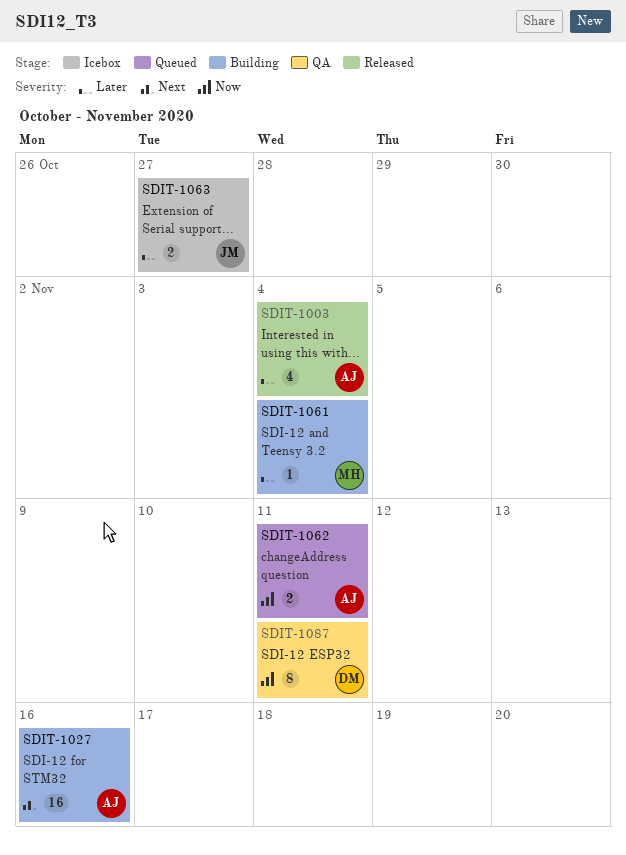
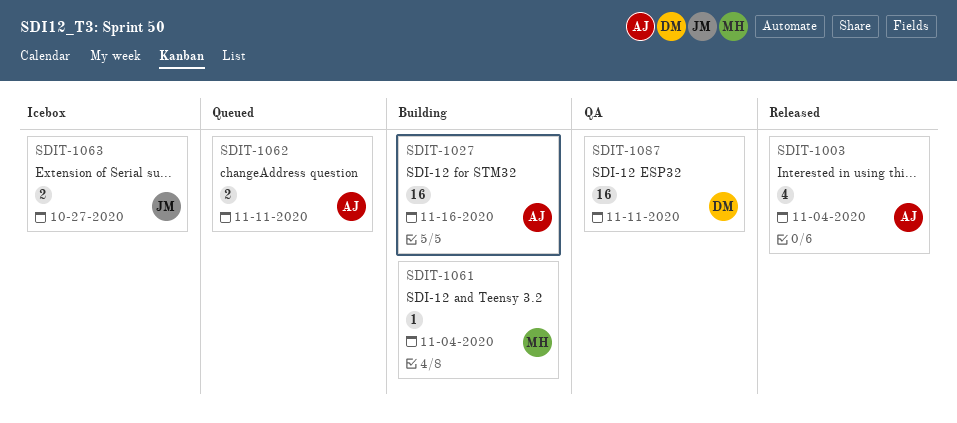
SDIT-1087, estimate: 8 -> 16

